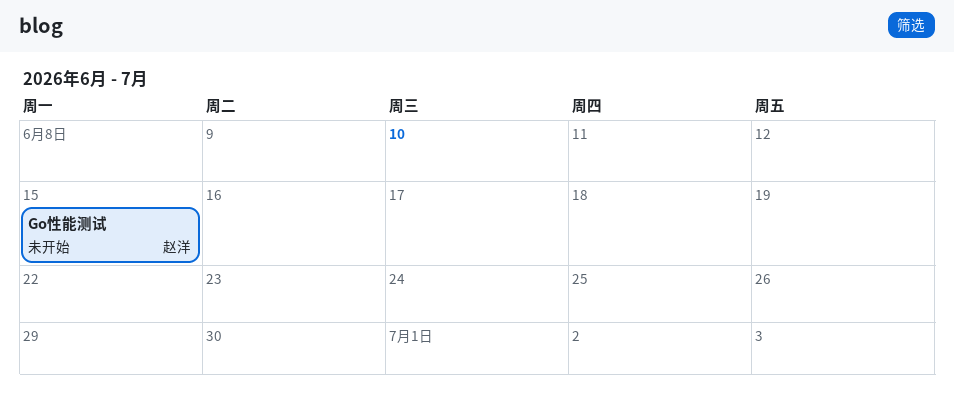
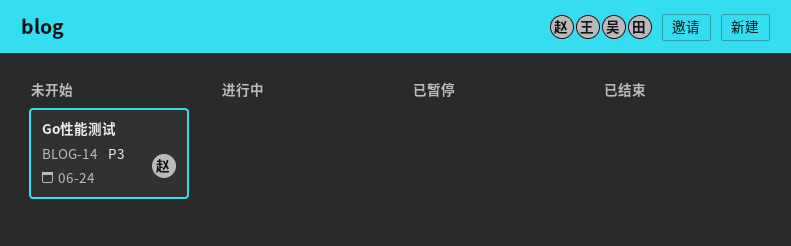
Go性能测试, due: Jun 15 -> Jun 24

